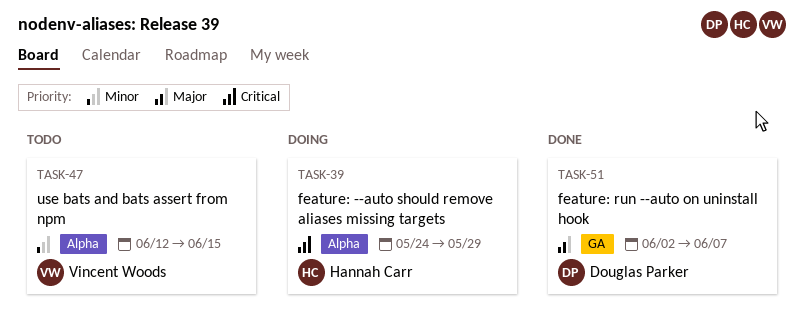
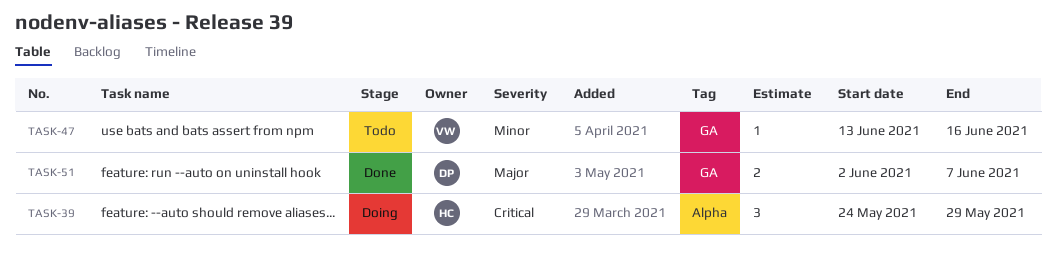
TASK-47, label: Alpha -> GA
TASK-47, start: Jun 12 -> Jun 13
TASK-47, due: Jun 15 -> Jun 16

